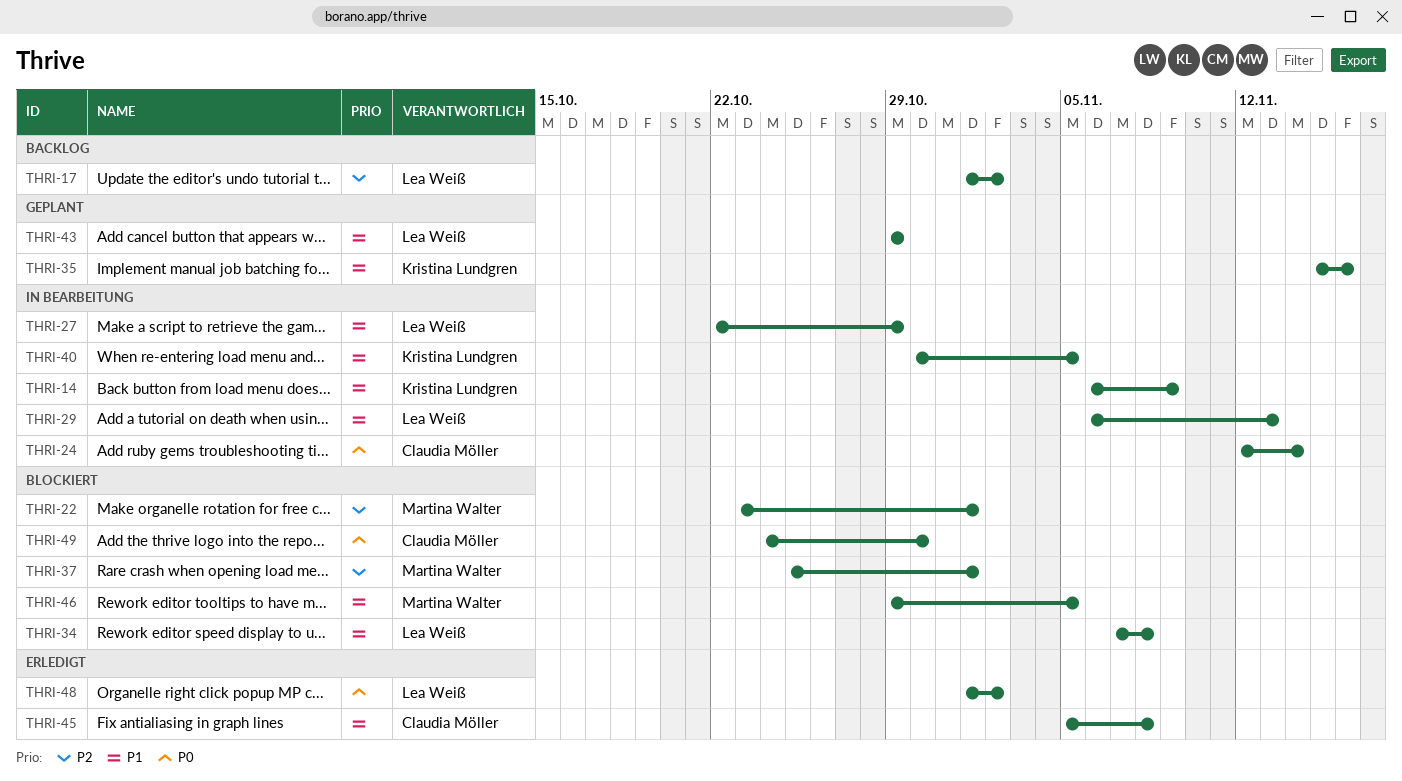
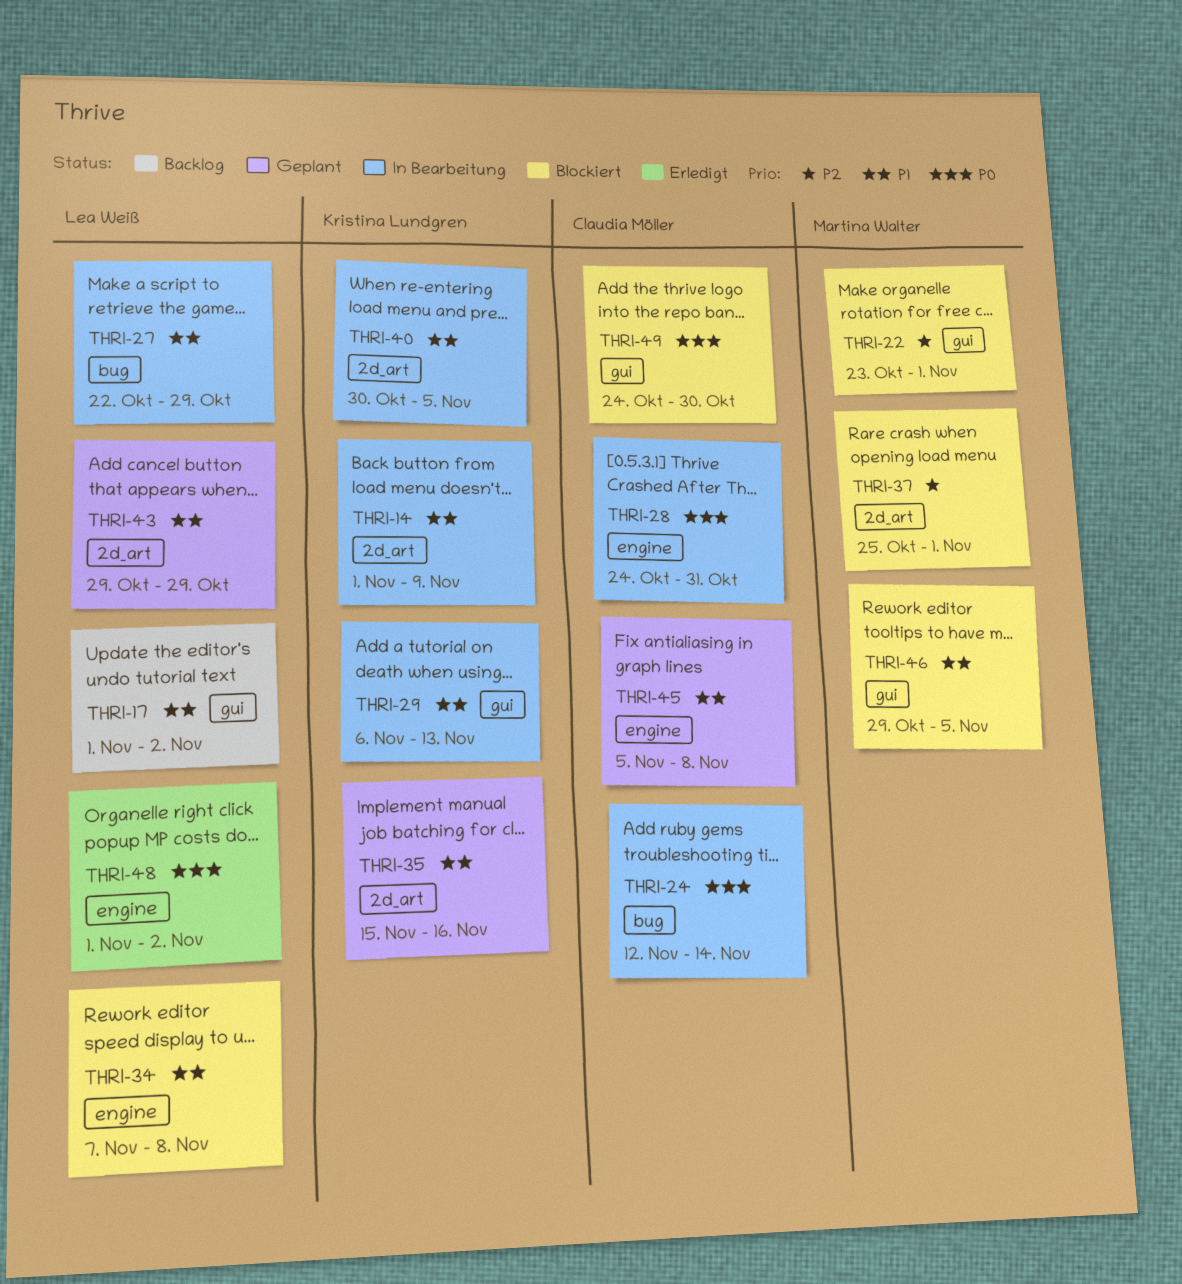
THRI-14, start: Nov 6 -> Nov 1
THRI-17, priority: P2 -> P1
THRI-28: none -> present
THRI-29, owner: Lea Weiß -> Kristina Lundgren
THRI-45, status: Erledigt -> Geplant

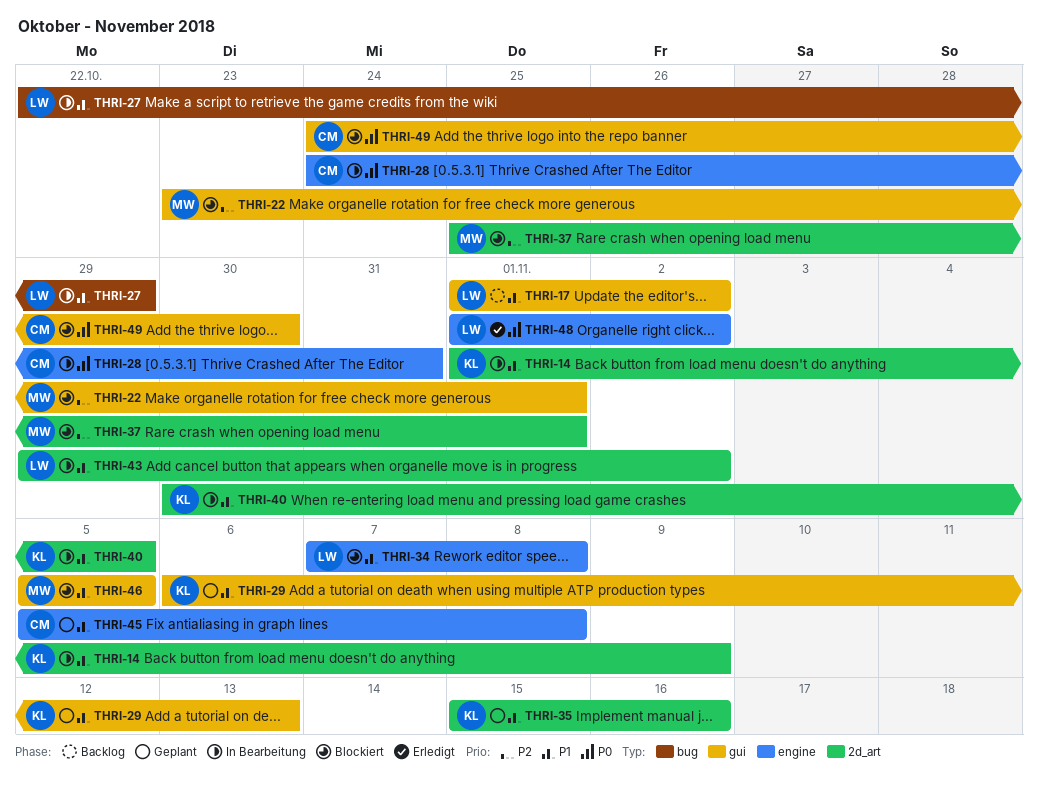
THRI-24: present -> none
THRI-29, status: In Bearbeitung -> Geplant
THRI-43, status: Geplant -> In Bearbeitung
THRI-43, due: Oct 29 -> Nov 2
THRI-46, start: Oct 29 -> Nov 5

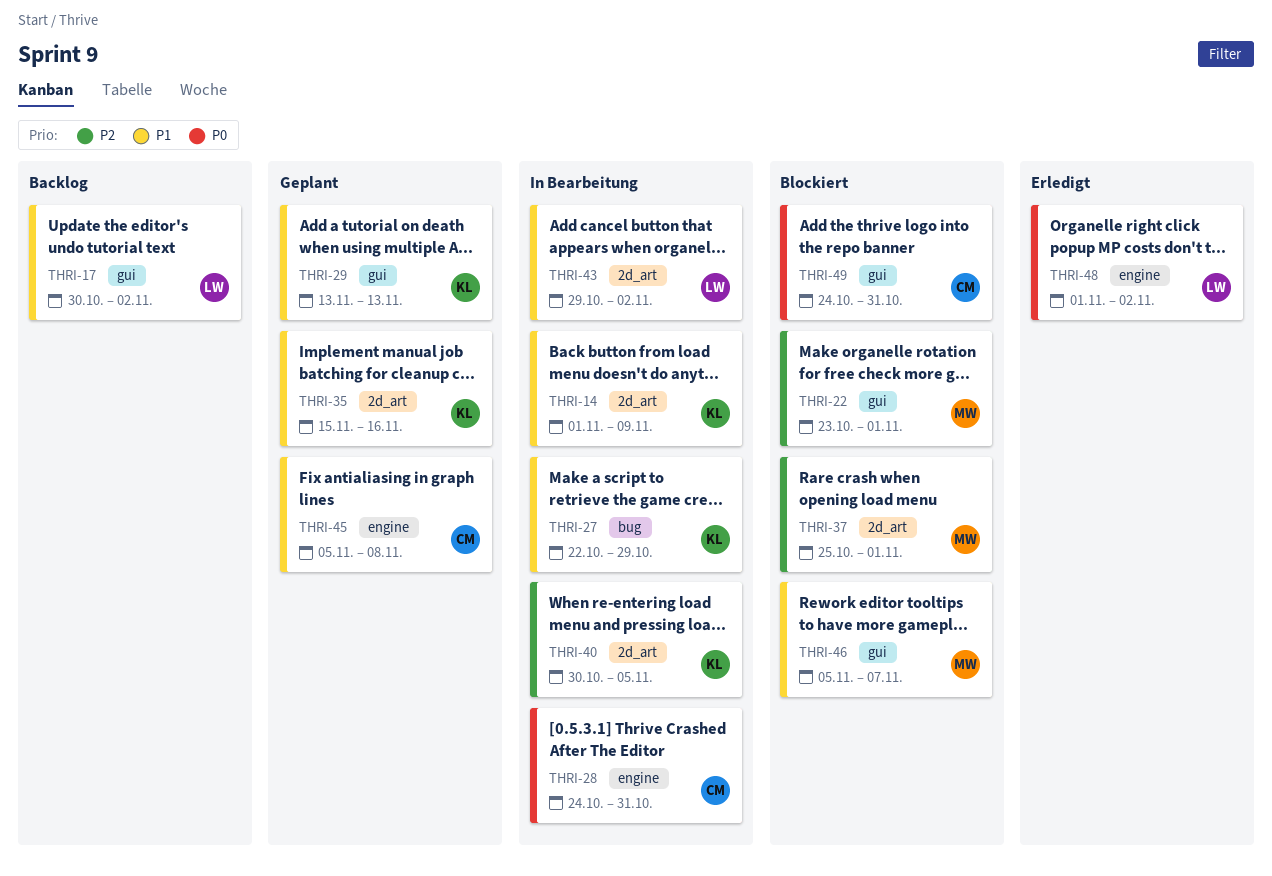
THRI-17, start: Nov 1 -> Oct 30
THRI-27, owner: LW -> KL
THRI-29, start: Nov 6 -> Nov 13
THRI-34: present -> none
THRI-40, priority: P1 -> P2
THRI-46, due: Nov 5 -> Nov 7
THRI-49, due: Oct 30 -> Oct 31

